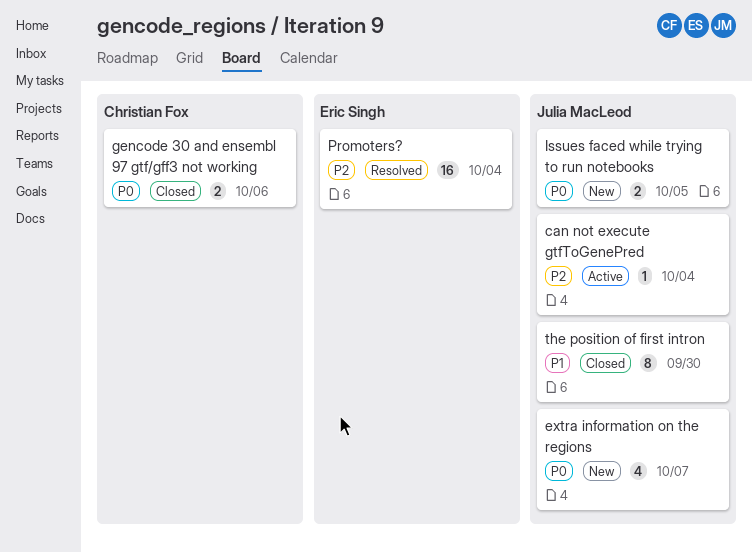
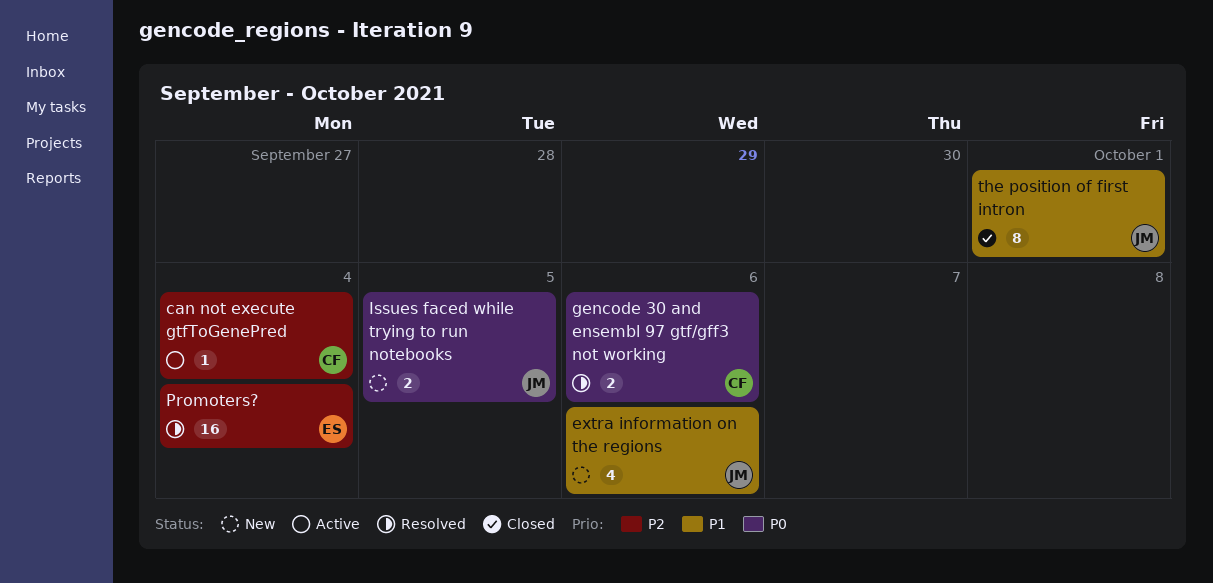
can not execute gtfToGenePred, owner: Julia MacLeod -> Christian Fox
extra information on the regions, priority: P0 -> P1
extra information on the regions, due: Oct 7 -> Oct 6
gencode 30 and ensembl 97 gtf/gff3 not working, status: Closed -> Resolved
the position of first intron, due: Sep 30 -> Oct 1

